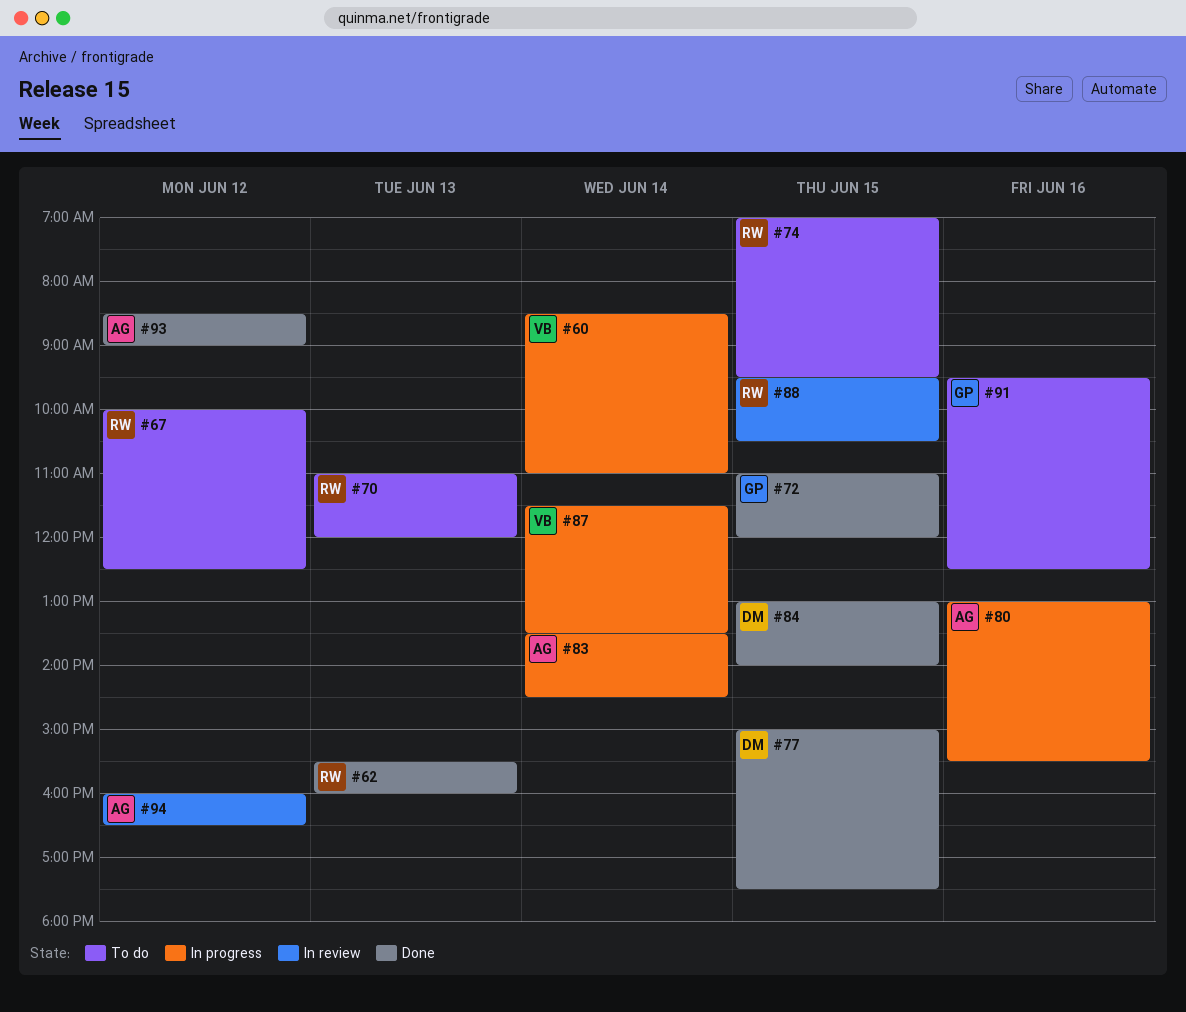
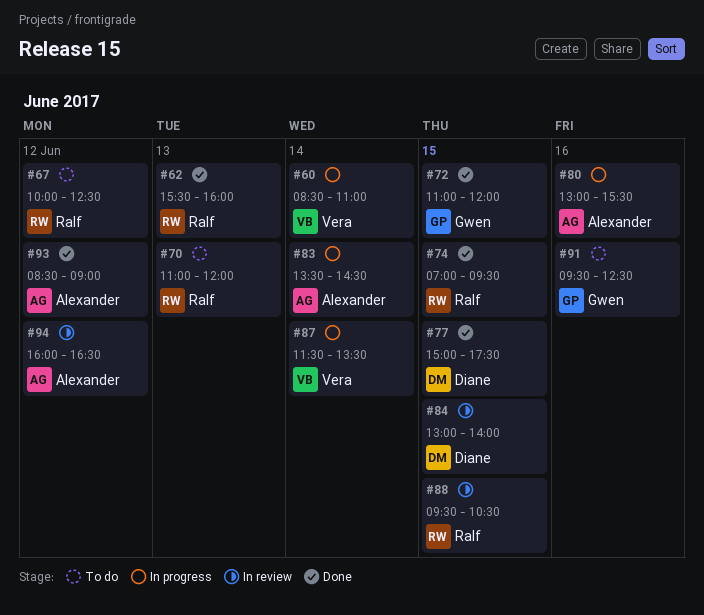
#74, status: To do -> Done
#84, status: Done -> In review

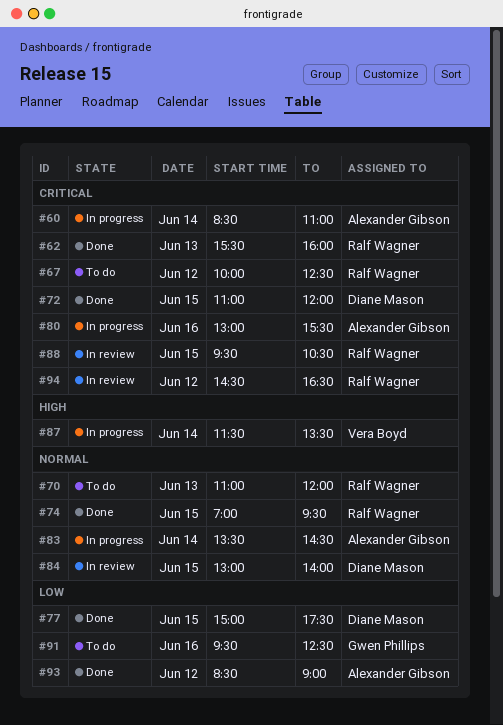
#60, owner: Vera Boyd -> Alexander Gibson
#72, owner: Gwen Phillips -> Diane Mason
#94, owner: Alexander Gibson -> Ralf Wagner
#94, begins: 16:00 -> 14:30

